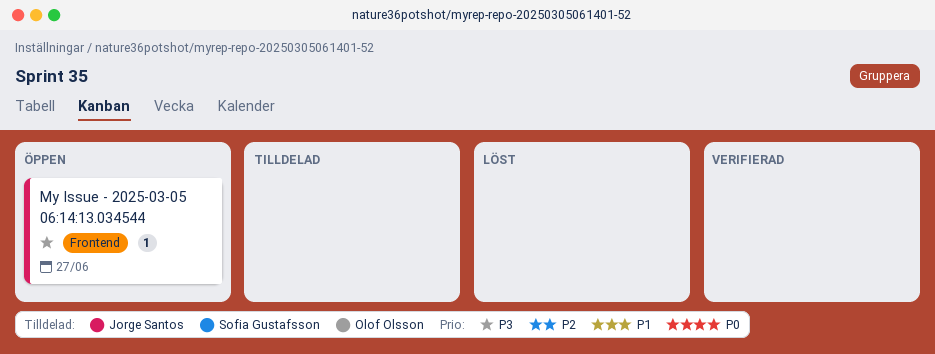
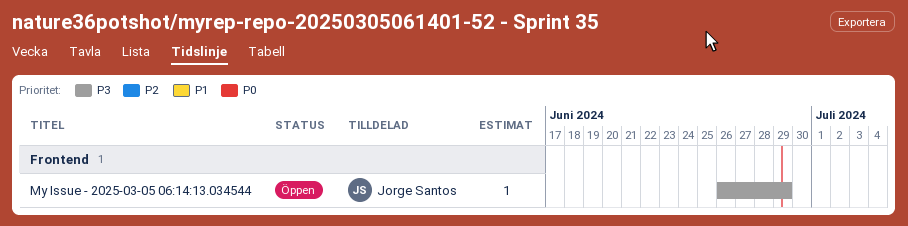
My Issue - 2025-03-05 06:14:13.034544, due: Jun 27 -> Jun 29

